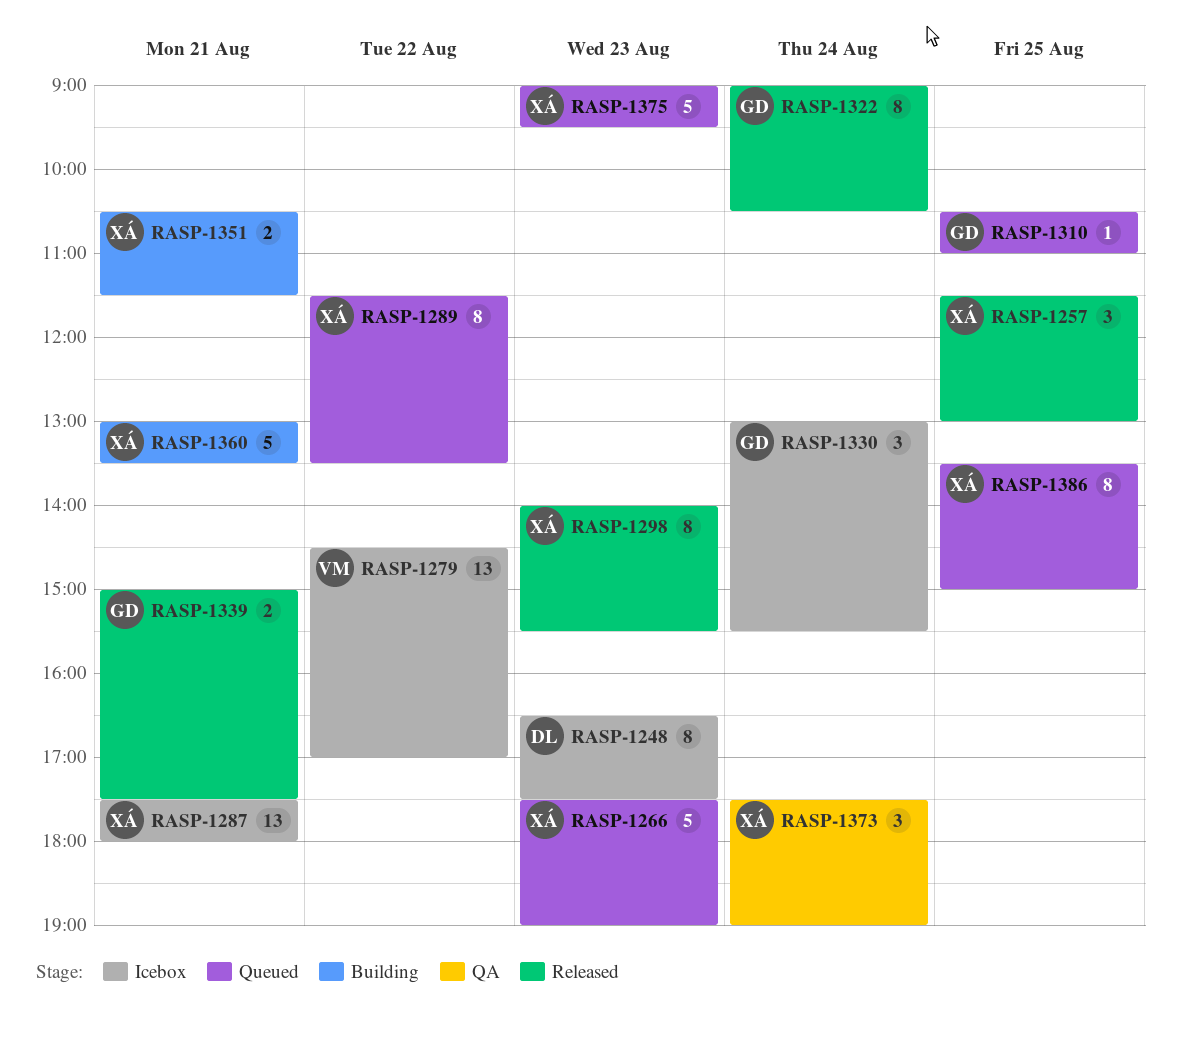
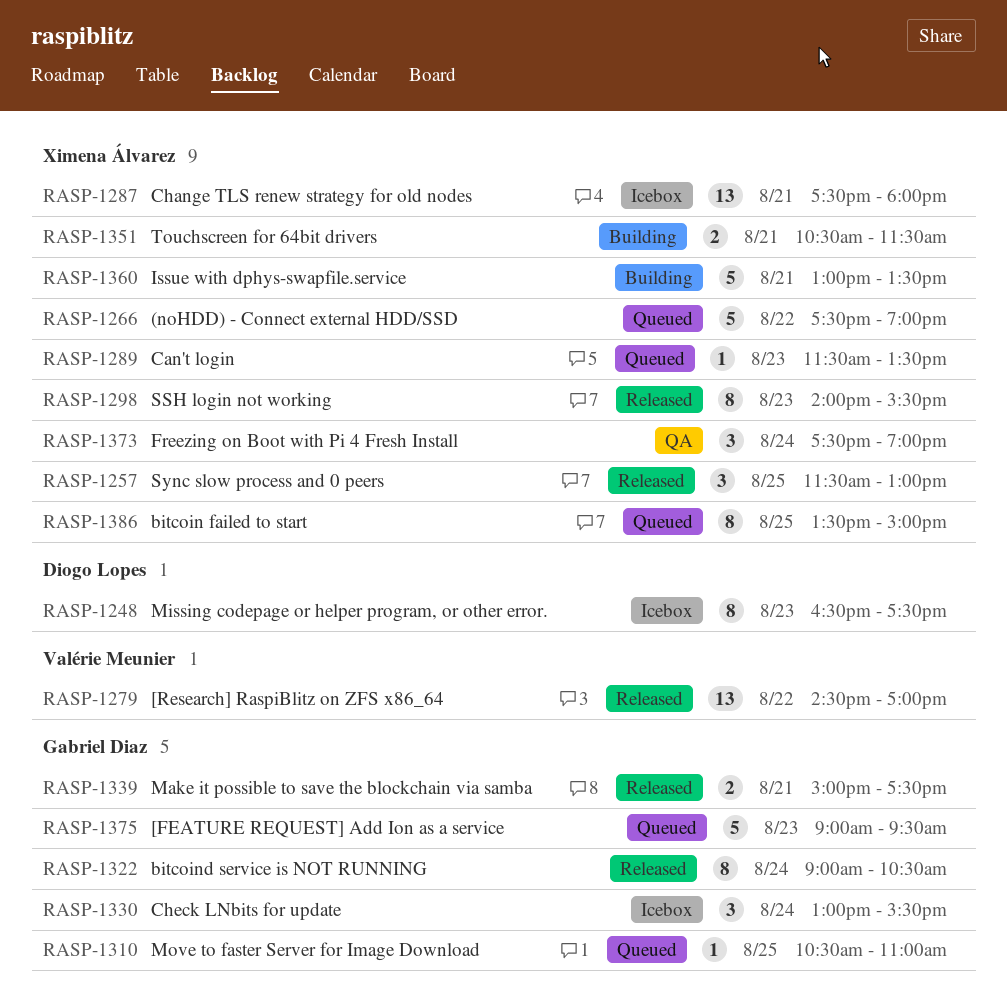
RASP-1266, day: Aug 23 -> Aug 22
RASP-1279, status: Icebox -> Released
RASP-1289, estimate: 8 -> 1
RASP-1289, day: Aug 22 -> Aug 23
RASP-1375, owner: Ximena Álvarez -> Gabriel Diaz

